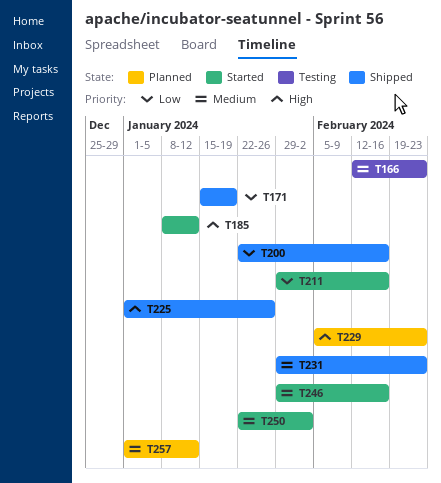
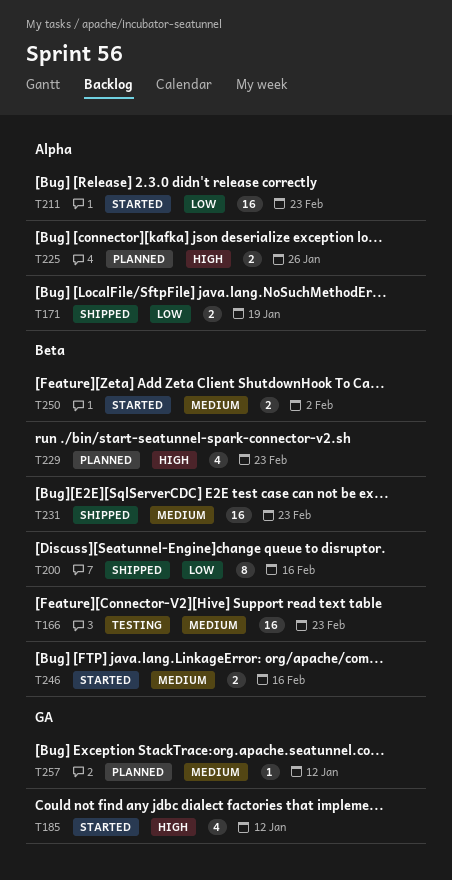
T211, due: Feb 16 -> Feb 23
T225, status: Shipped -> Planned

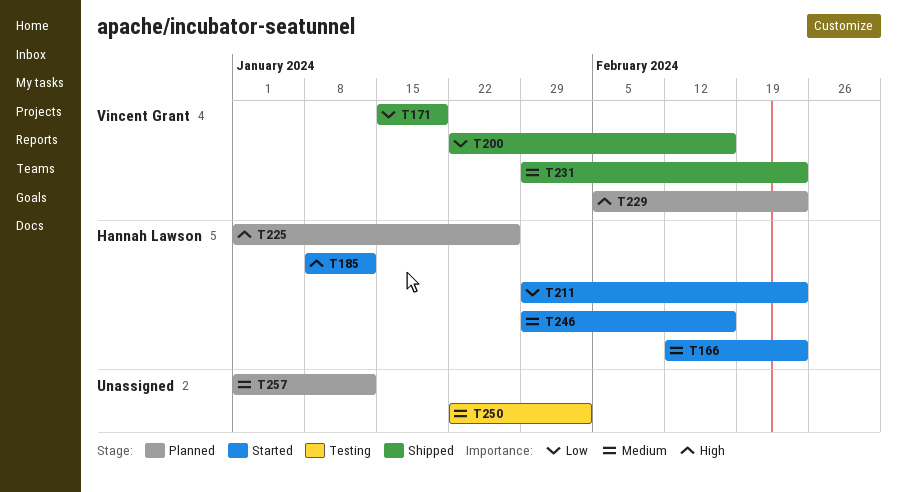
T166, status: Testing -> Started
T250, status: Started -> Testing

